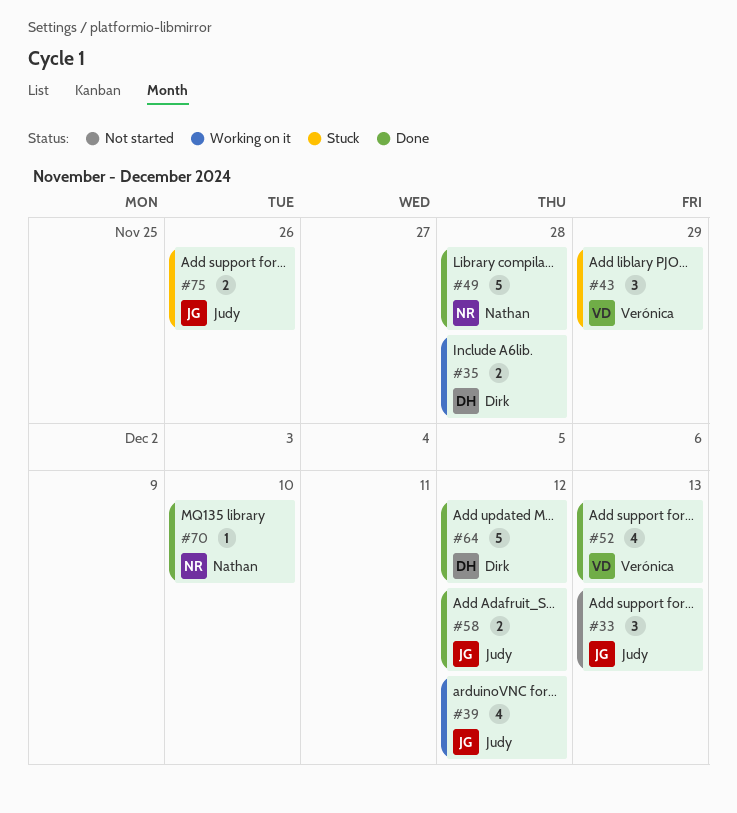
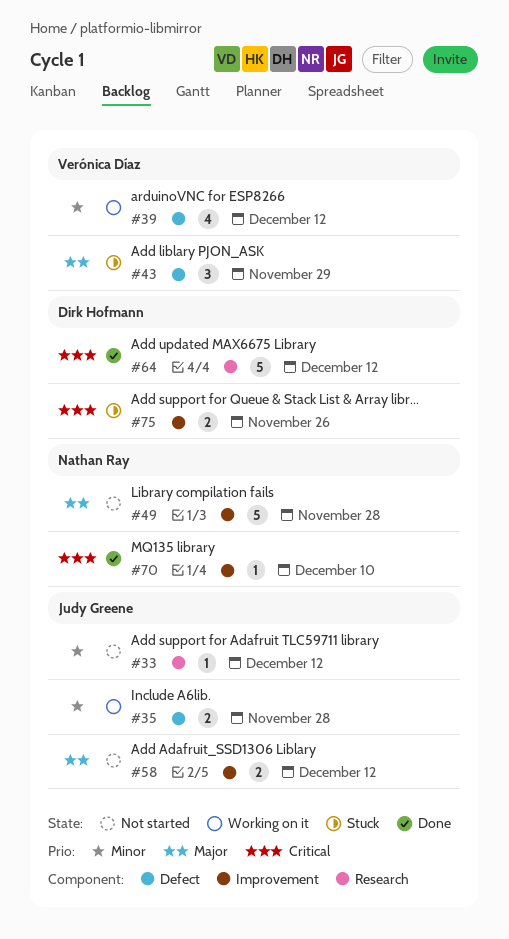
#33, estimate: 3 -> 1
#33, due: Dec 13 -> Dec 12
#35, owner: Dirk Hofmann -> Judy Greene
#39, owner: Judy Greene -> Verónica Díaz
#49, status: Done -> Not started
#52: present -> none
#58, status: Done -> Not started
#75, owner: Judy Greene -> Dirk Hofmann

